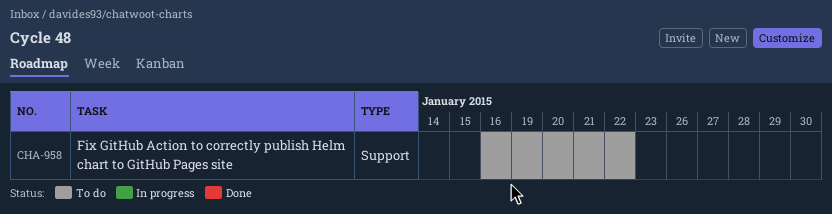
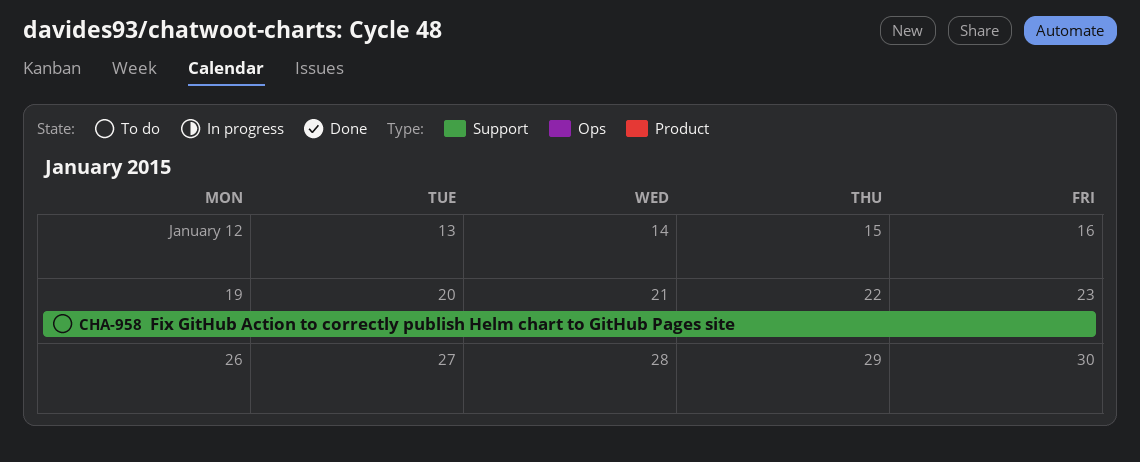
CHA-958, start: Jan 16 -> Jan 19
CHA-958, due: Jan 22 -> Jan 23

